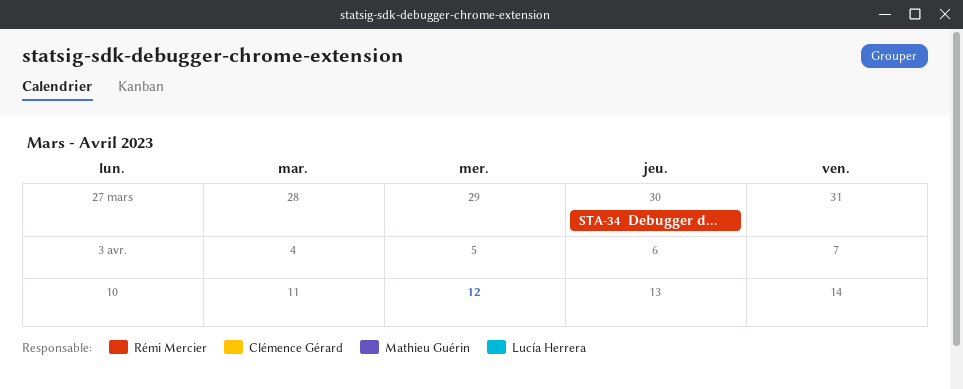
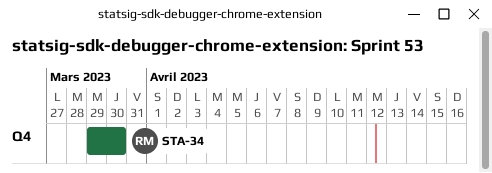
STA-34, start: Mar 30 -> Mar 29

